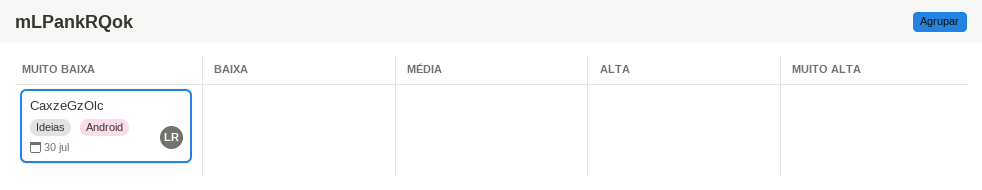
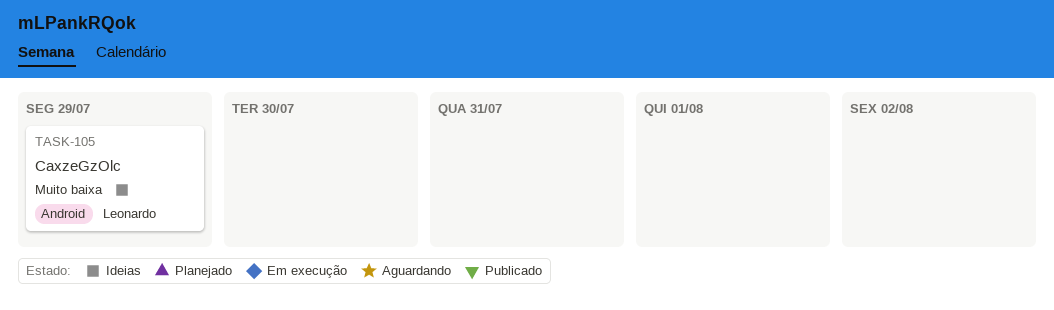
CaxzeGzOlc, due: Jul 30 -> Jul 29

